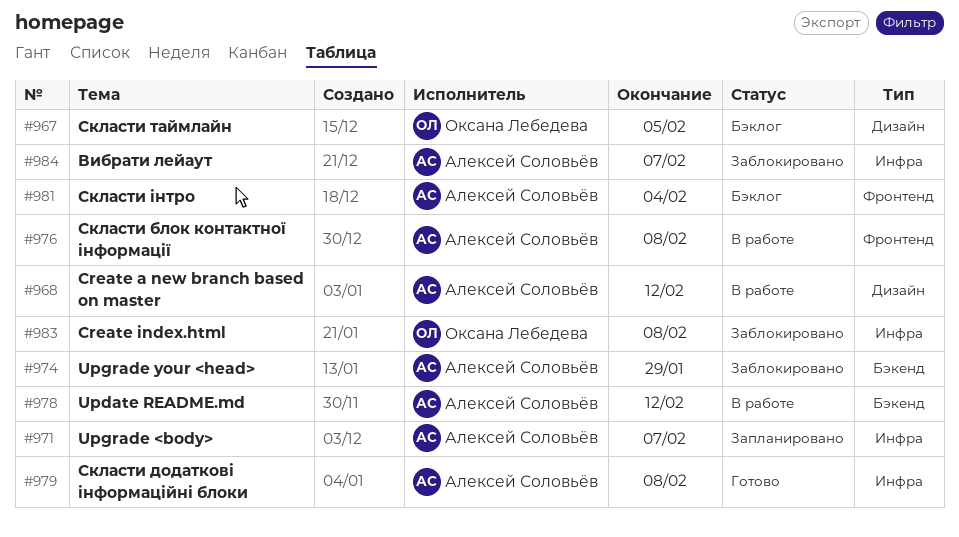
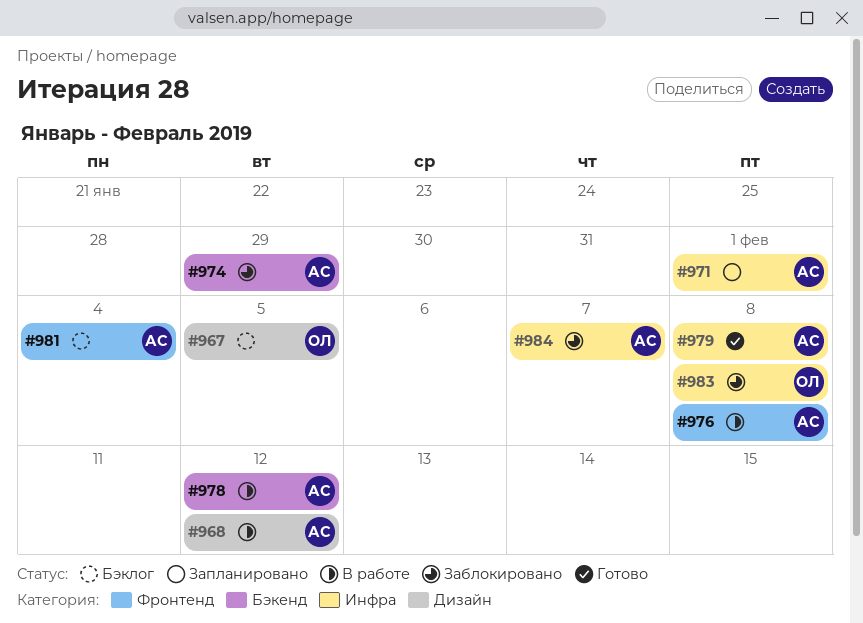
#971, due: Feb 7 -> Feb 1

